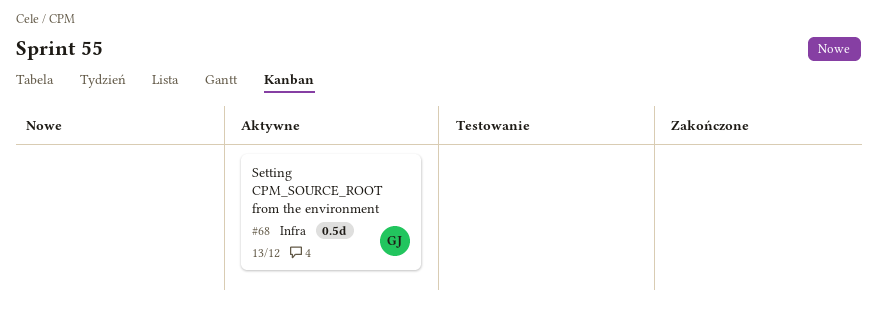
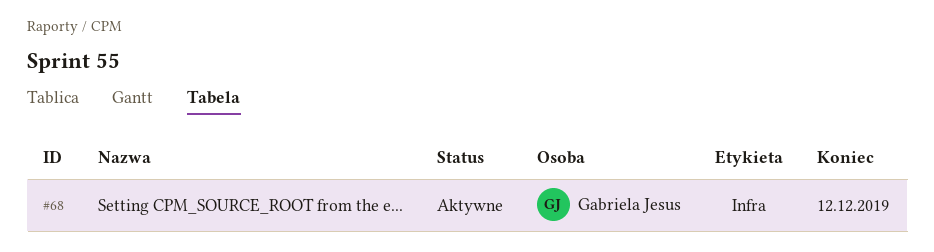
#68, due: Dec 13 -> Dec 12

